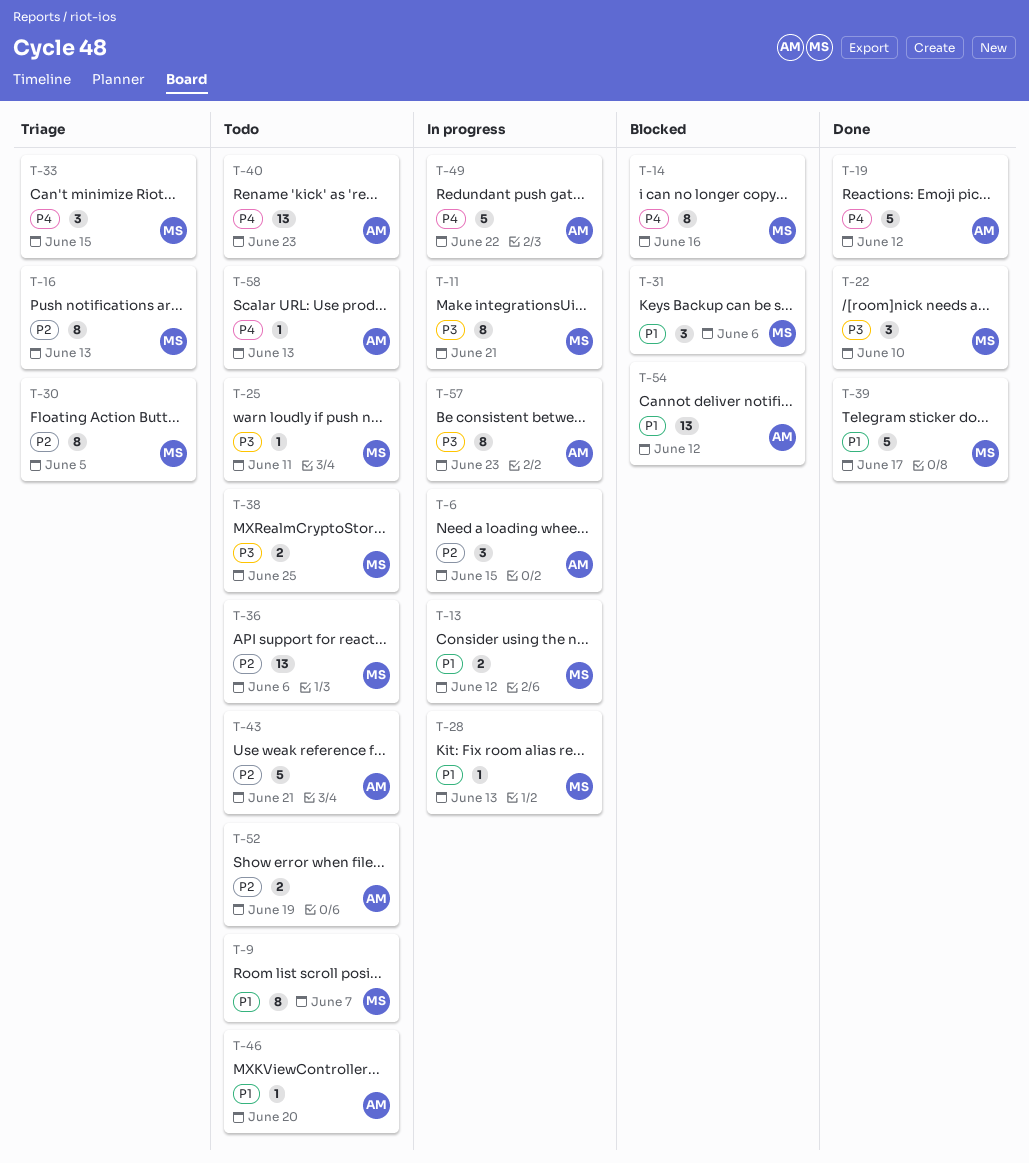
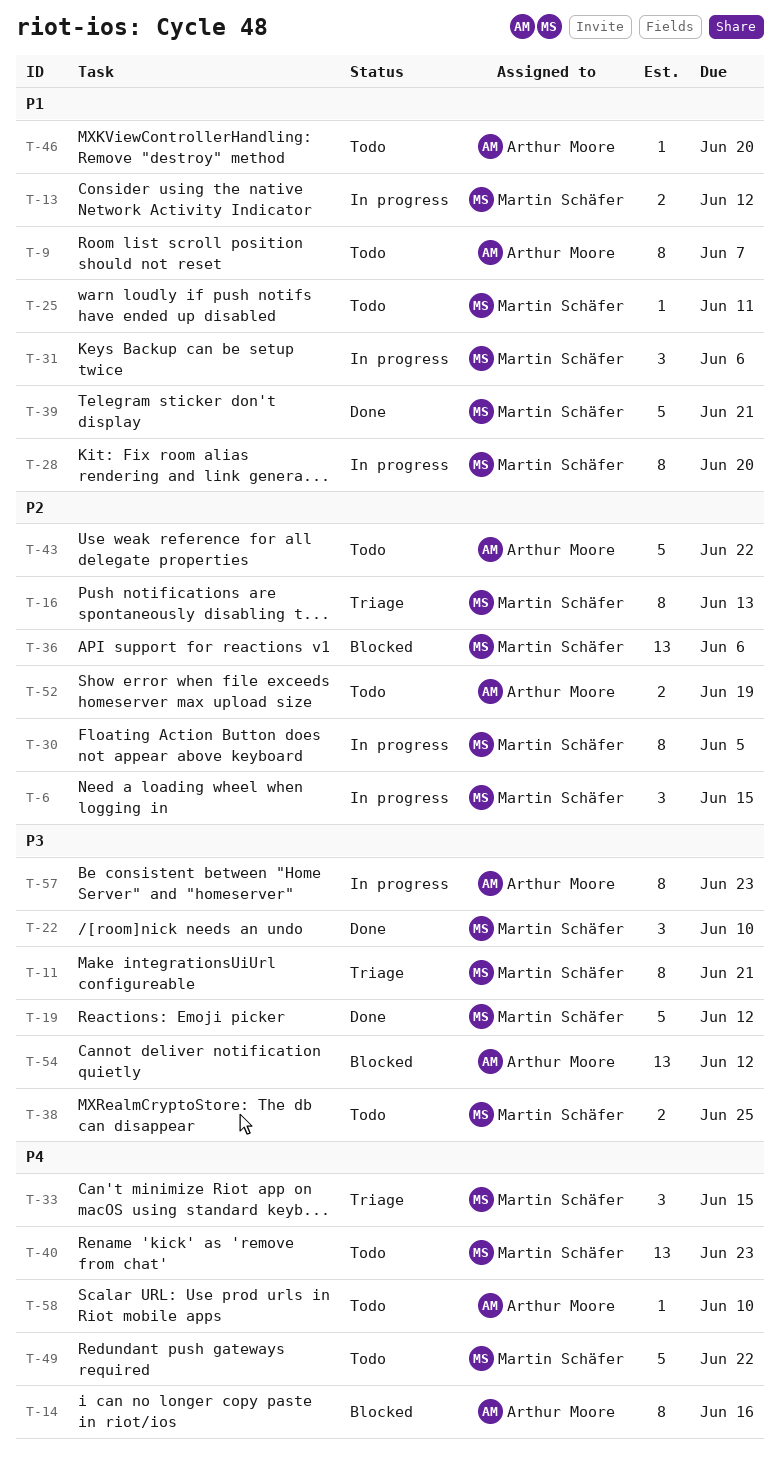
T-6, owner: Arthur Moore -> Martin Schäfer
T-9, owner: Martin Schäfer -> Arthur Moore
T-11, status: In progress -> Triage
T-14, owner: Martin Schäfer -> Arthur Moore
T-19, owner: Arthur Moore -> Martin Schäfer
T-19, priority: P4 -> P3
T-25, priority: P3 -> P1
T-28, estimate: 1 -> 8
T-28, due: Jun 13 -> Jun 20
T-30, status: Triage -> In progress
T-31, status: Blocked -> In progress
T-36, status: Todo -> Blocked
T-39, due: Jun 17 -> Jun 21
T-40, owner: Arthur Moore -> Martin Schäfer
T-43, due: Jun 21 -> Jun 22
T-49, status: In progress -> Todo
T-49, owner: Arthur Moore -> Martin Schäfer
T-54, priority: P1 -> P3
T-58, due: Jun 13 -> Jun 10

